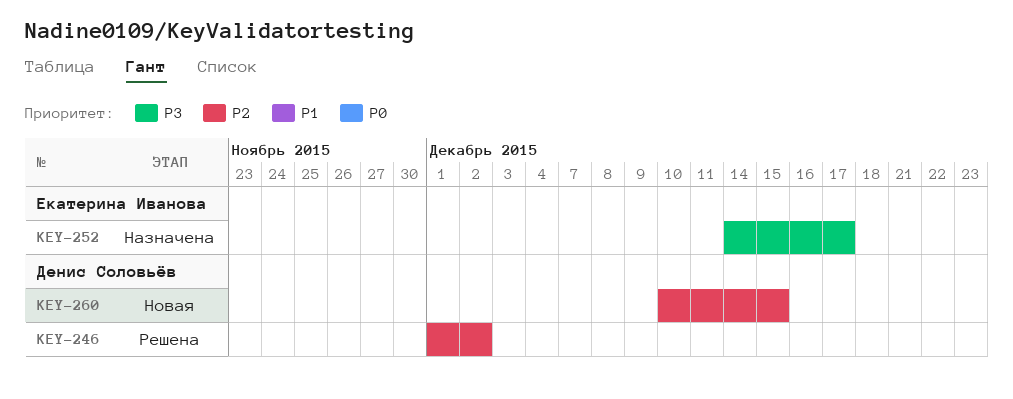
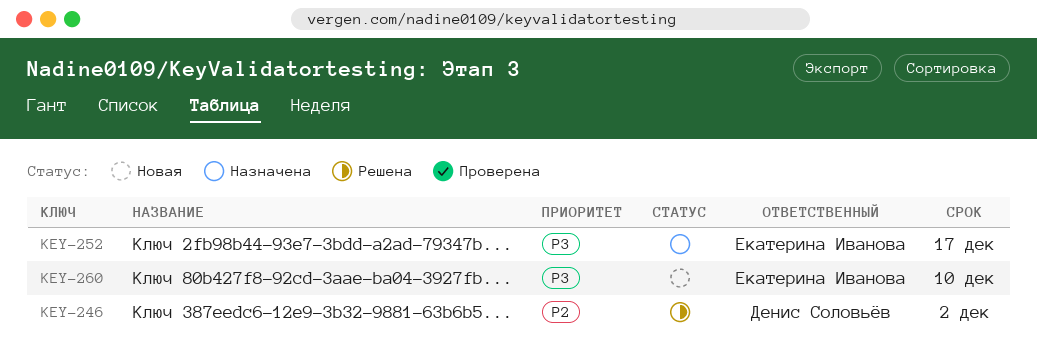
KEY-260, owner: Денис Соловьёв -> Екатерина Иванова
KEY-260, priority: P2 -> P3
KEY-260, due: Dec 15 -> Dec 10

